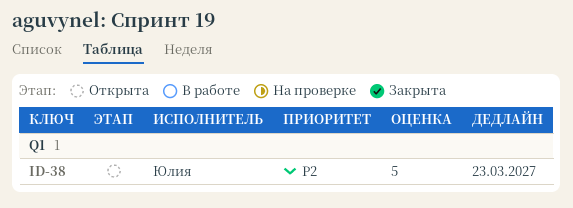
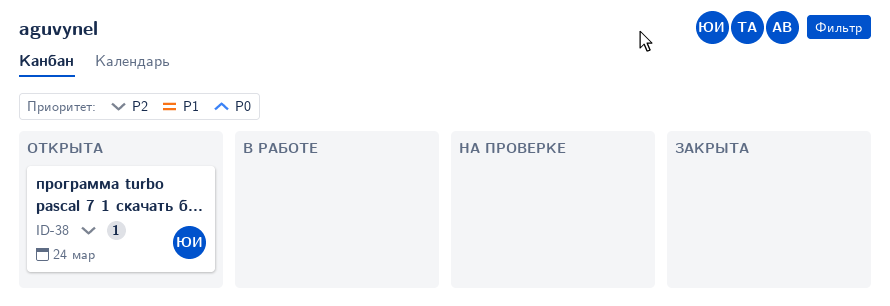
ID-38, estimate: 5 -> 1
ID-38, due: Mar 23 -> Mar 24

